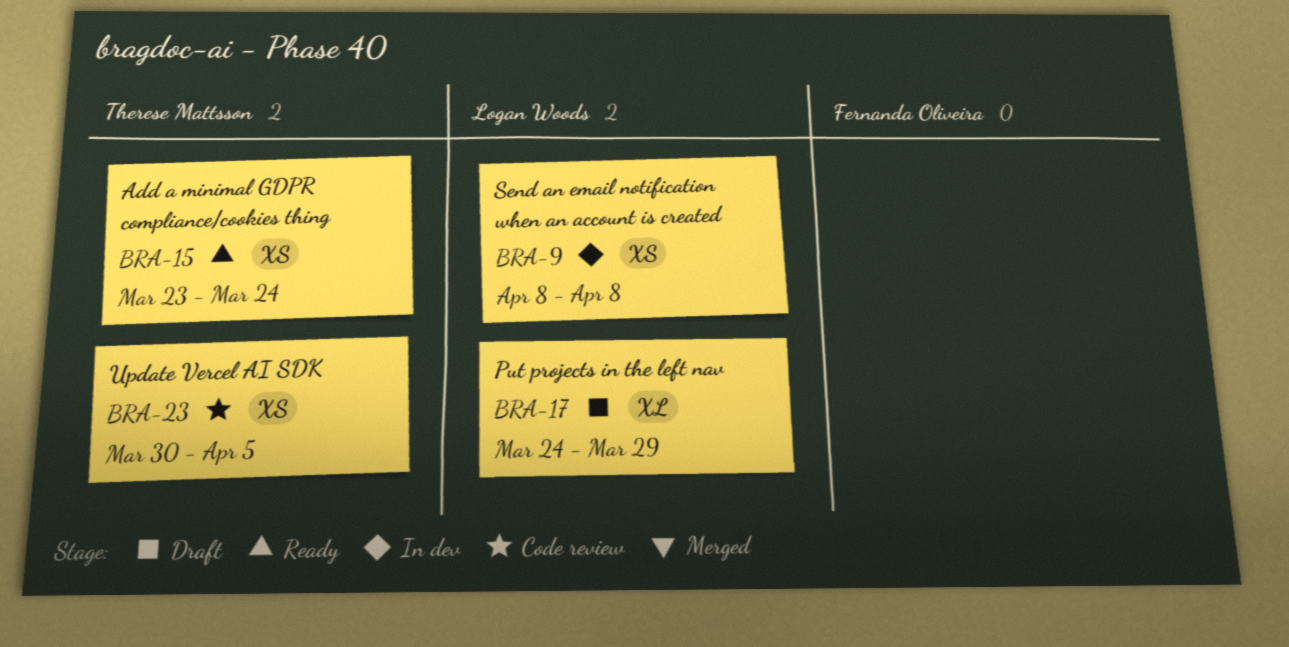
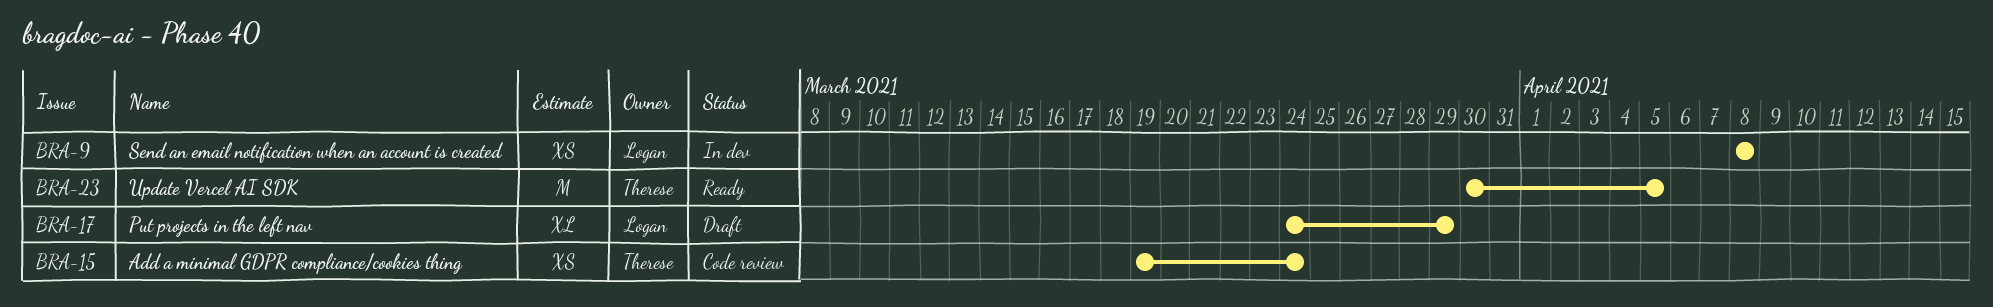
BRA-15, status: Ready -> Code review
BRA-15, start: Mar 23 -> Mar 19
BRA-23, status: Code review -> Ready
BRA-23, estimate: XS -> M

